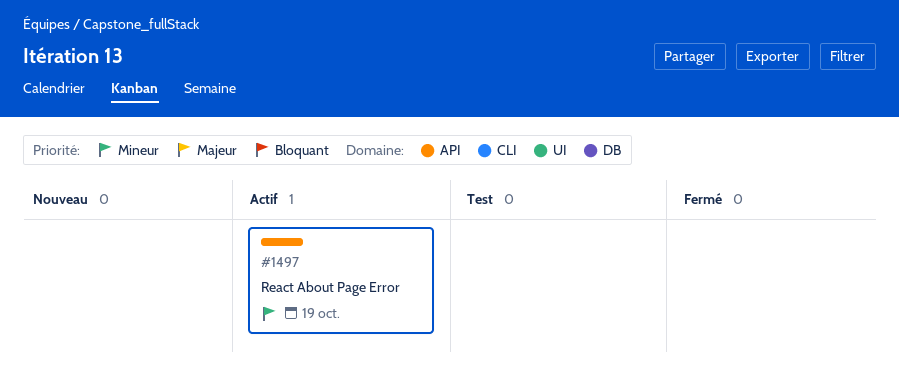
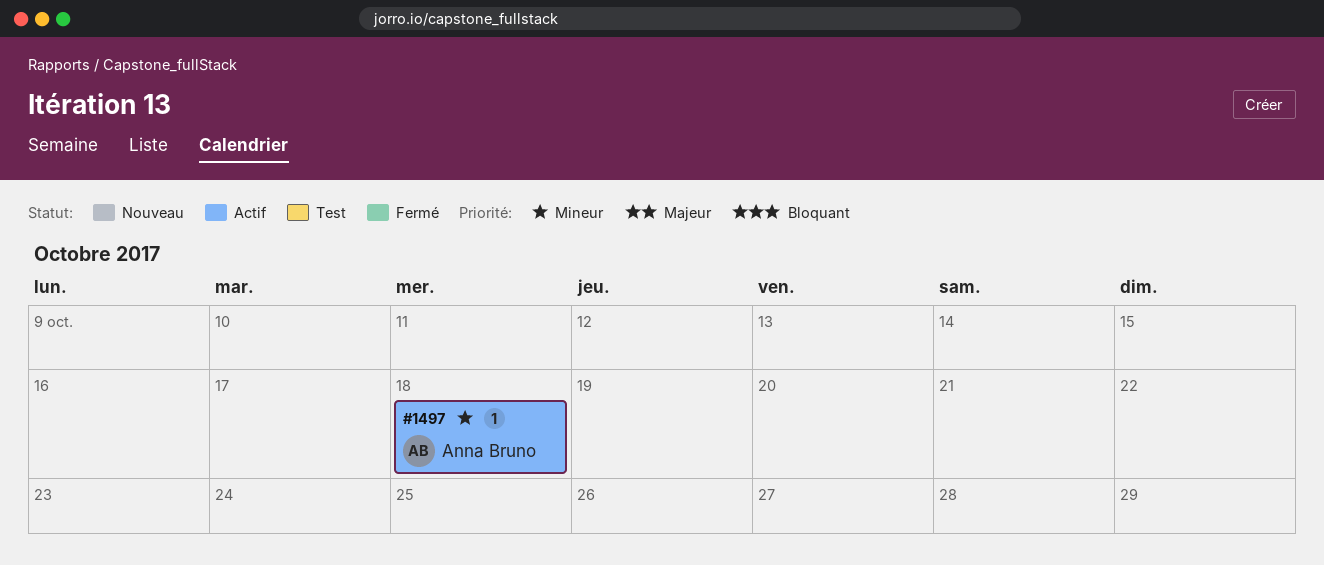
#1497, due: Oct 19 -> Oct 18

